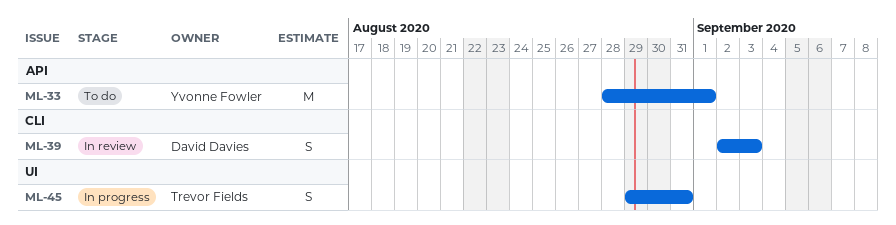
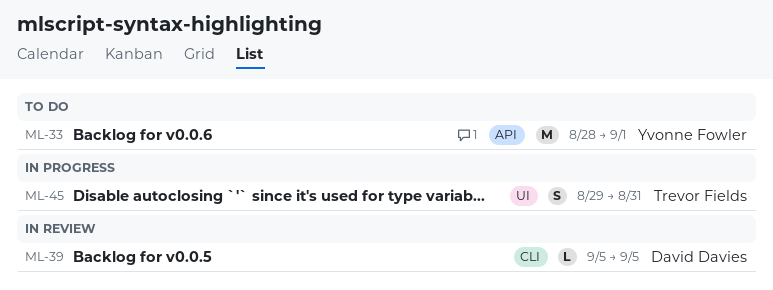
ML-39, estimate: S -> L
ML-39, start: Sep 2 -> Sep 5
ML-39, due: Sep 3 -> Sep 5

